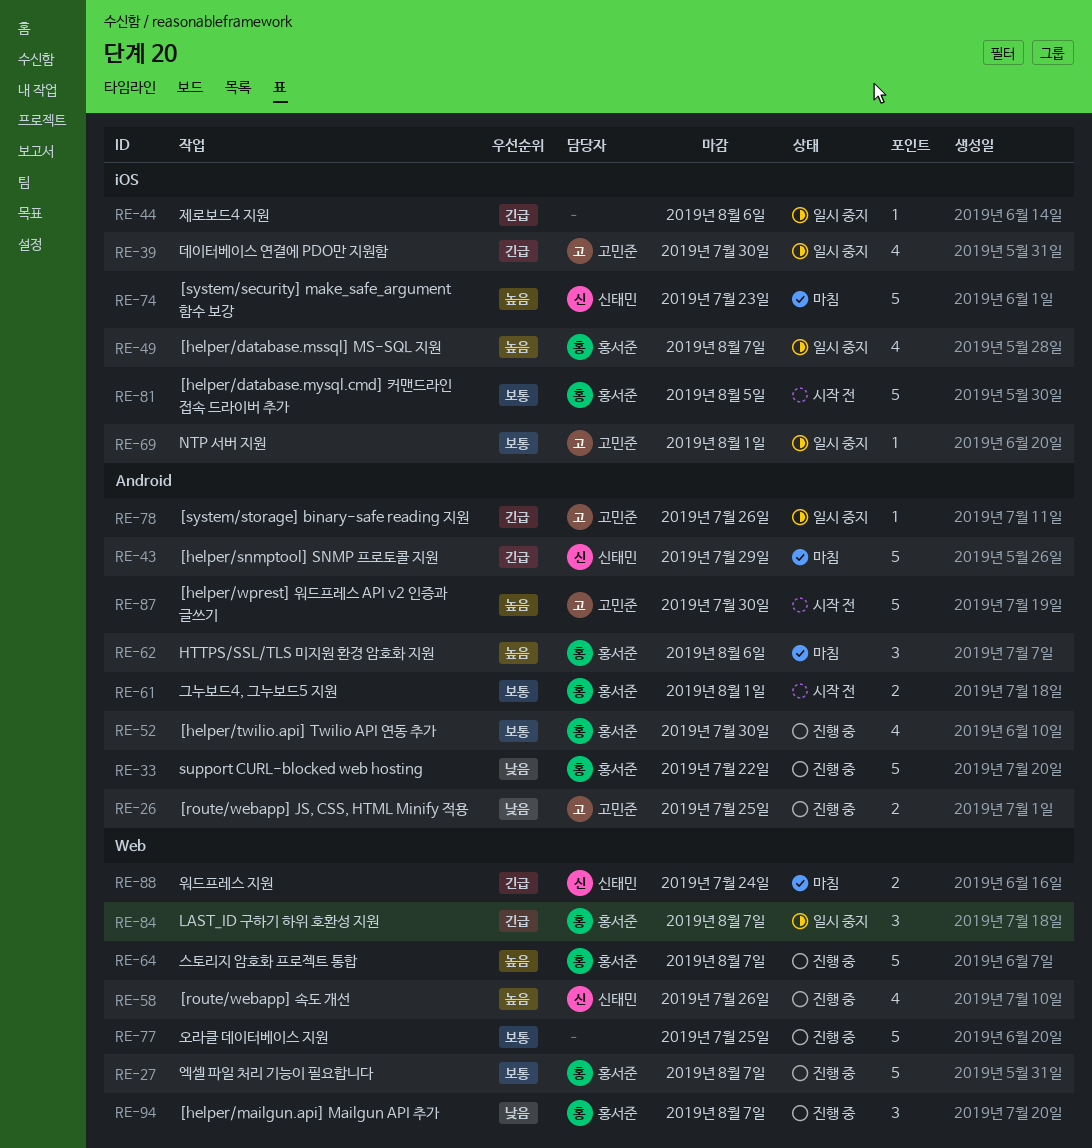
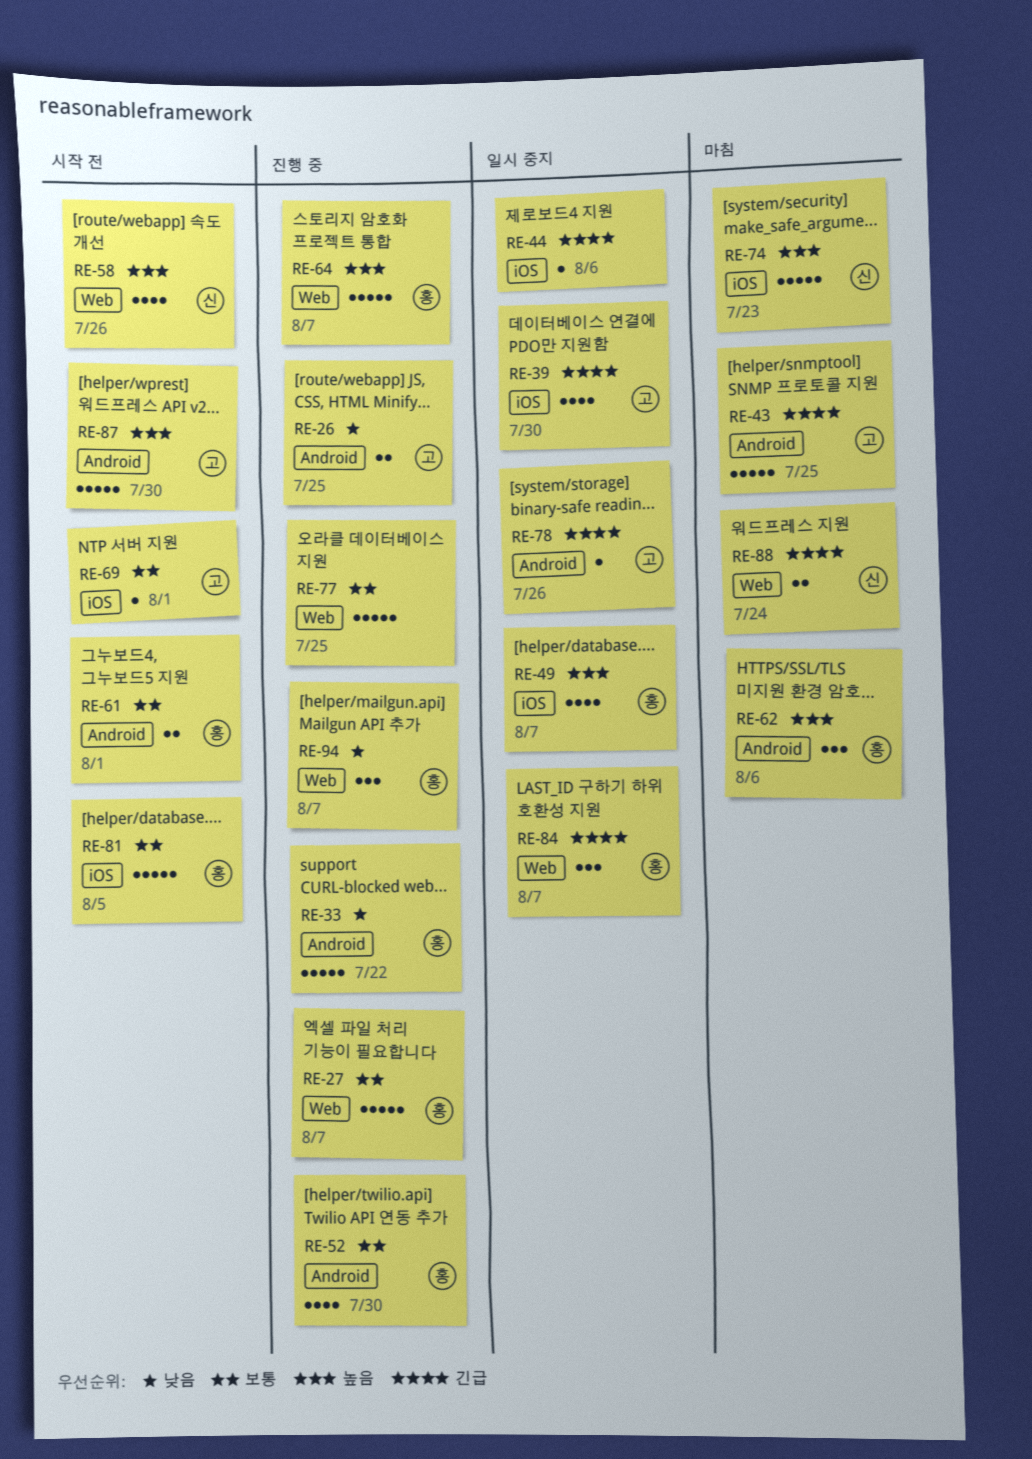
RE-43, owner: 신태민 -> 고민준
RE-43, due: Jul 29 -> Jul 25
RE-58, status: 진행 중 -> 시작 전
RE-69, status: 일시 중지 -> 시작 전

